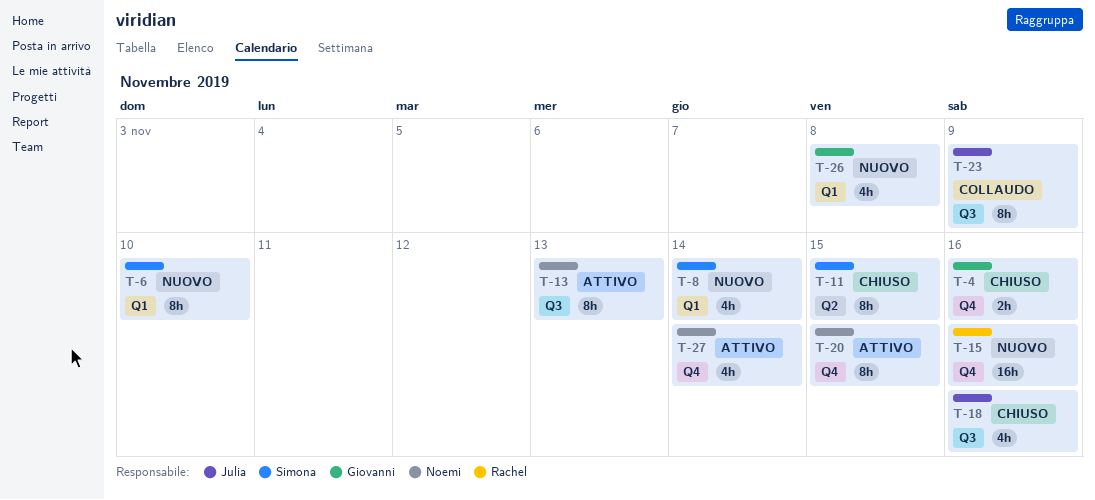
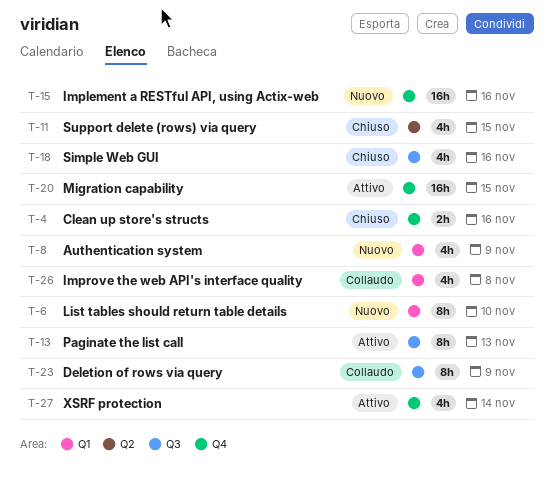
T-8, due: Nov 14 -> Nov 9
T-11, estimate: 8h -> 4h
T-20, estimate: 8h -> 16h
T-26, status: Nuovo -> Collaudo

